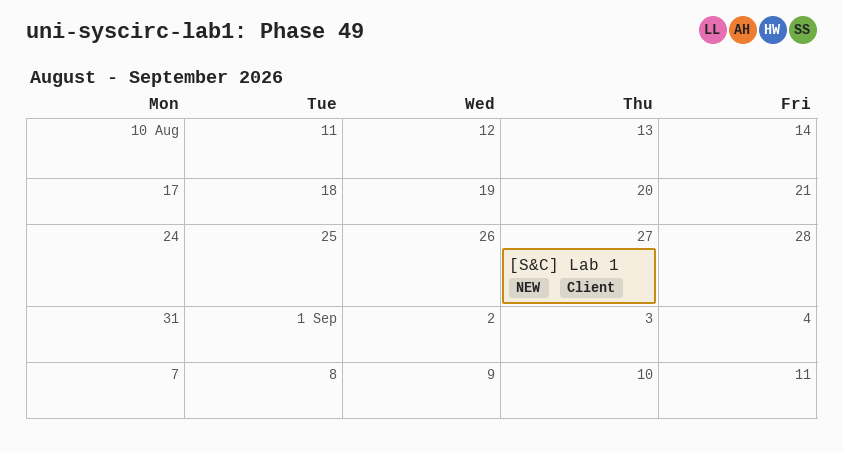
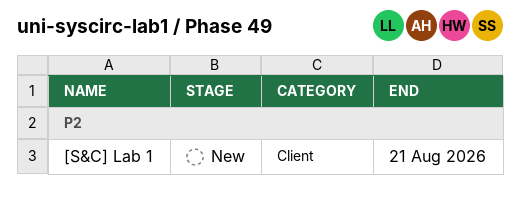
[S&C] Lab 1, due: Aug 27 -> Aug 21

